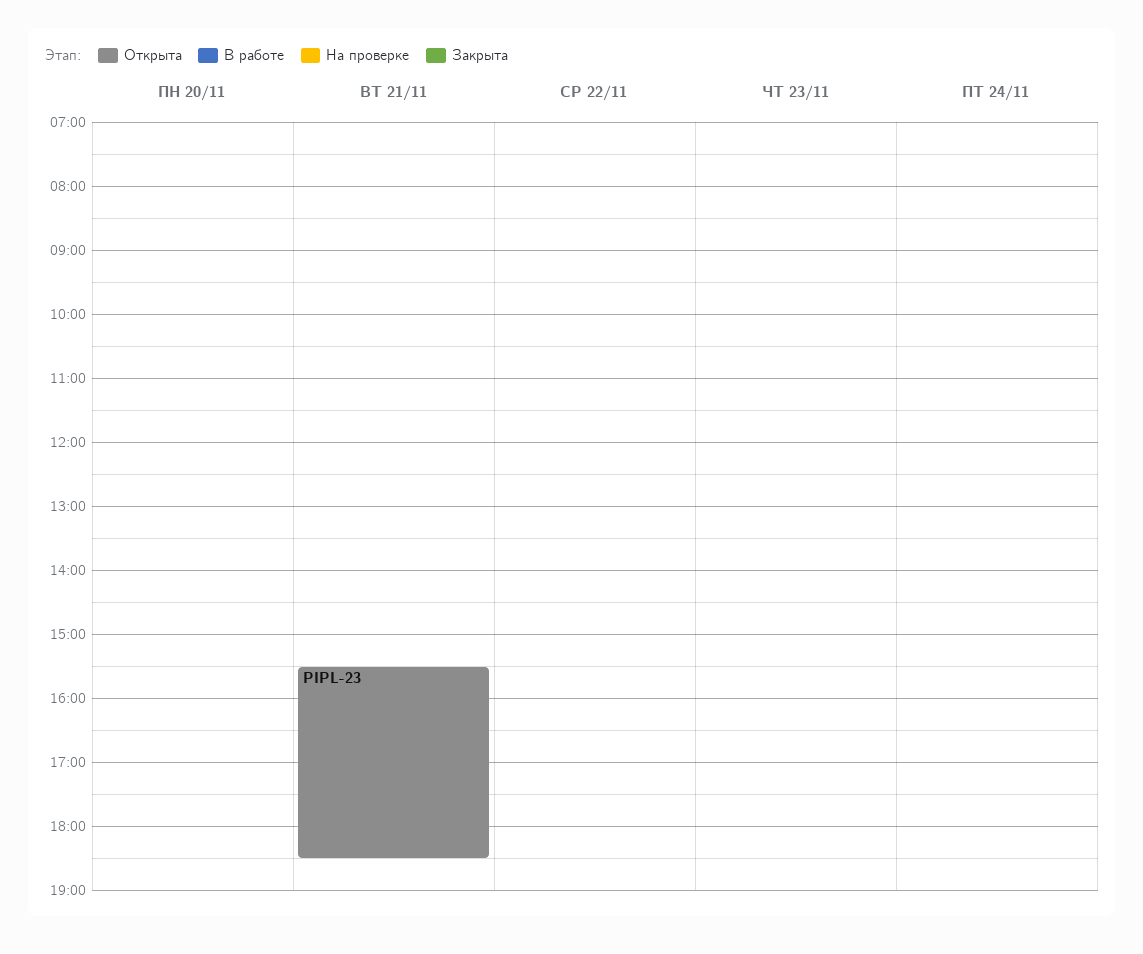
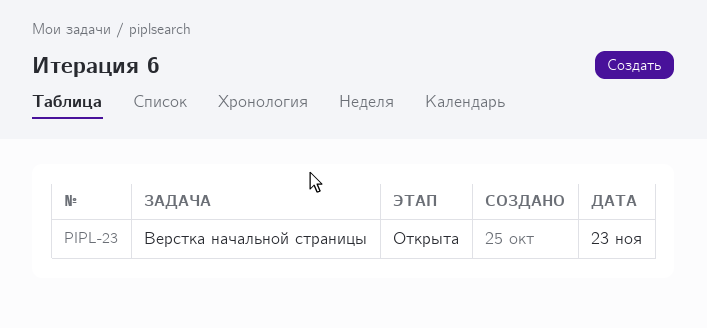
PIPL-23, day: Nov 21 -> Nov 23

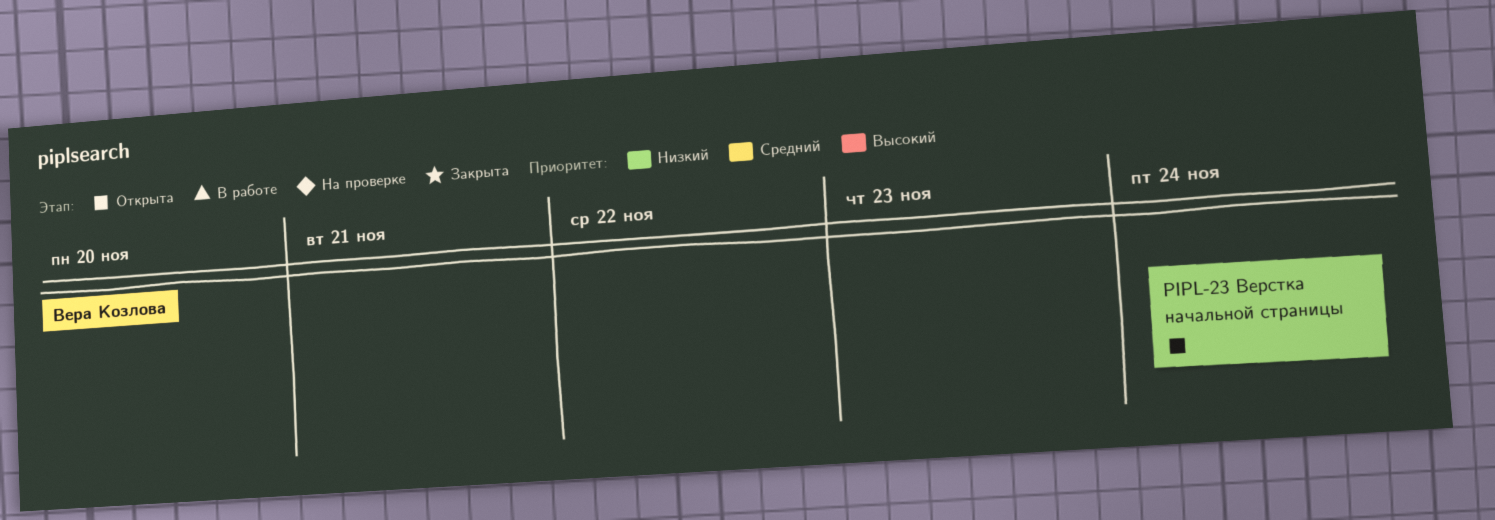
PIPL-23, day: Nov 23 -> Nov 24

